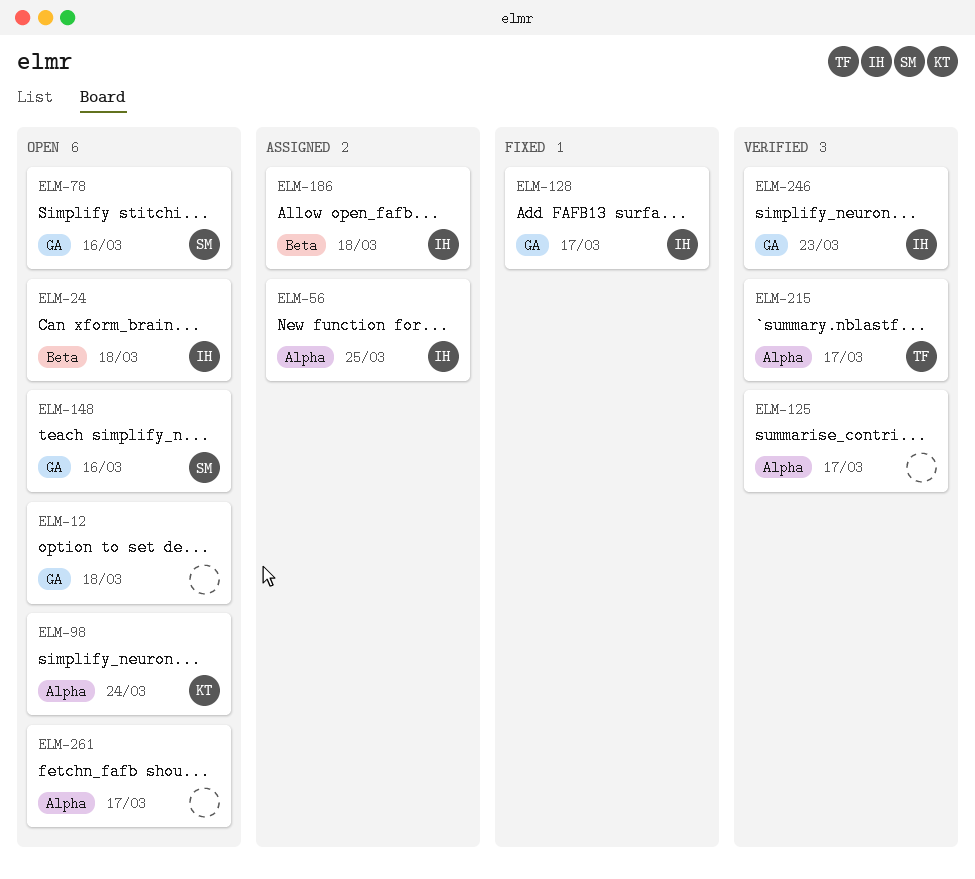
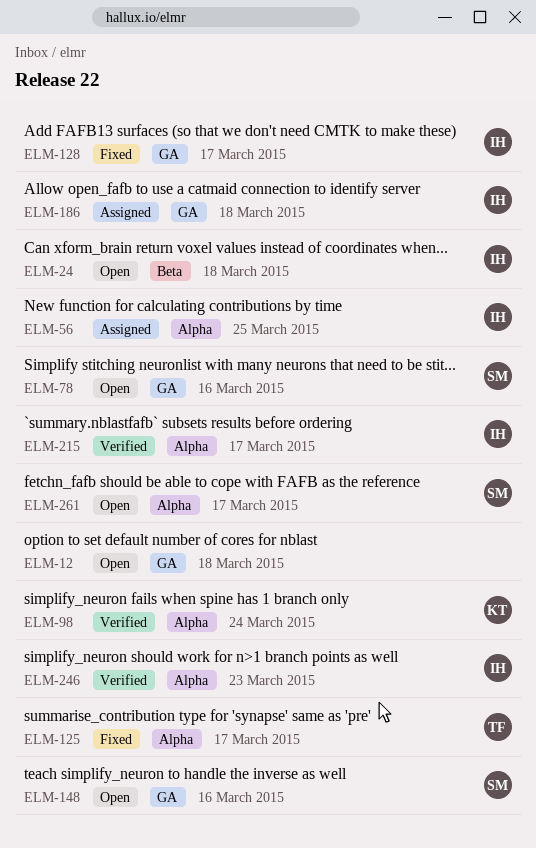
ELM-98, status: Open -> Verified
ELM-125, status: Verified -> Fixed
ELM-125, owner: none -> TF
ELM-186, label: Beta -> GA
ELM-215, owner: TF -> IH
ELM-246, label: GA -> Alpha
ELM-261, owner: none -> SM

